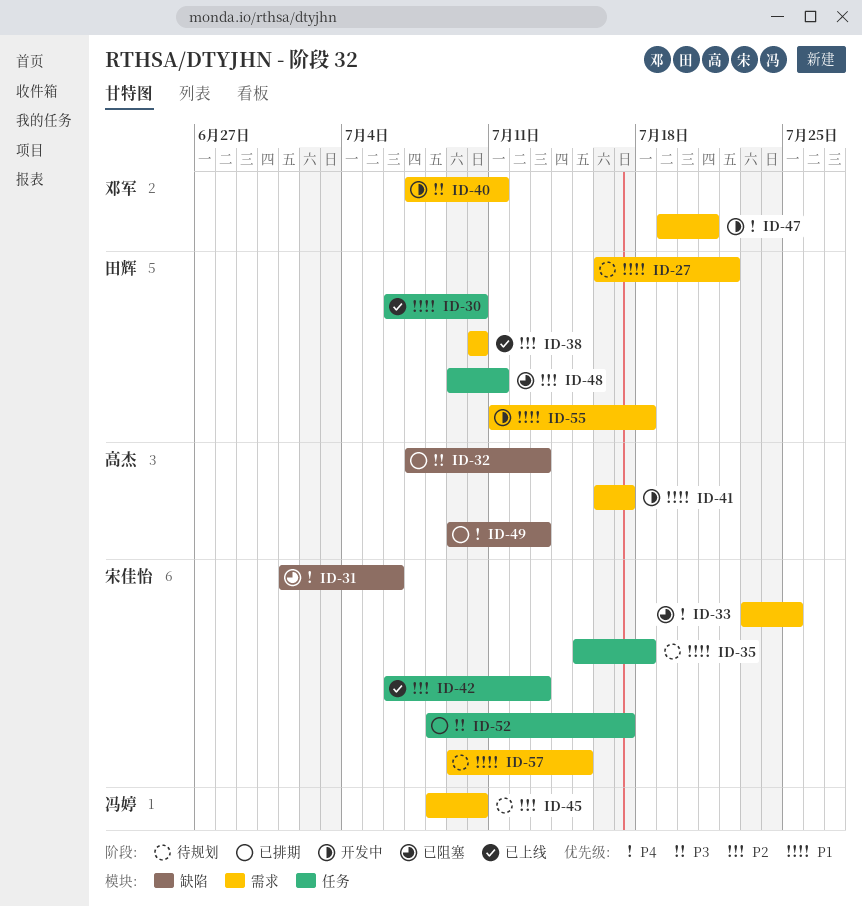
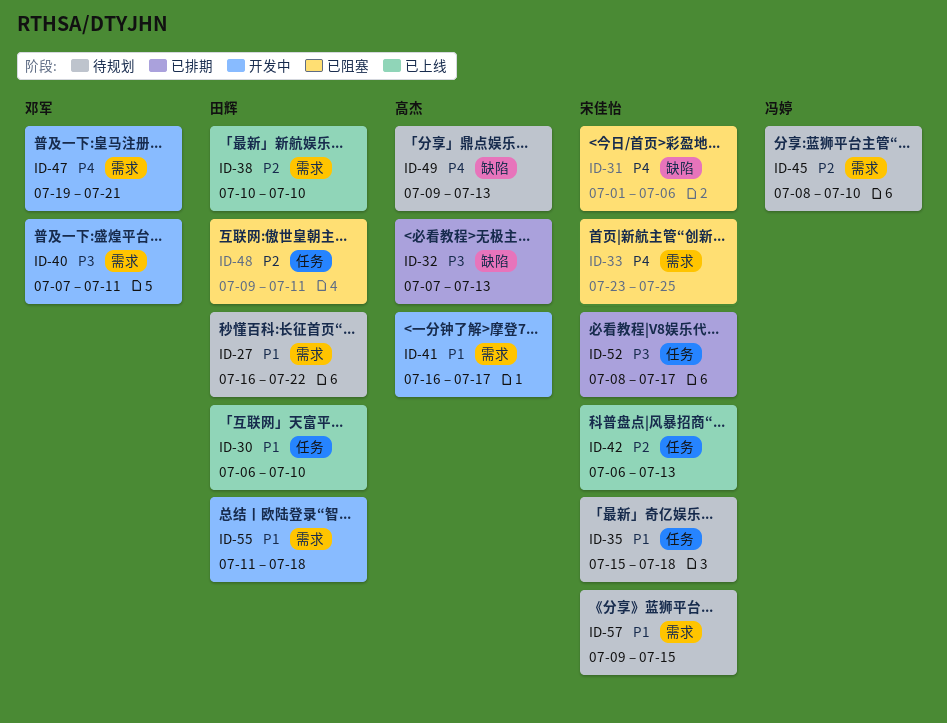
ID-49, status: 已排期 -> 待规划

